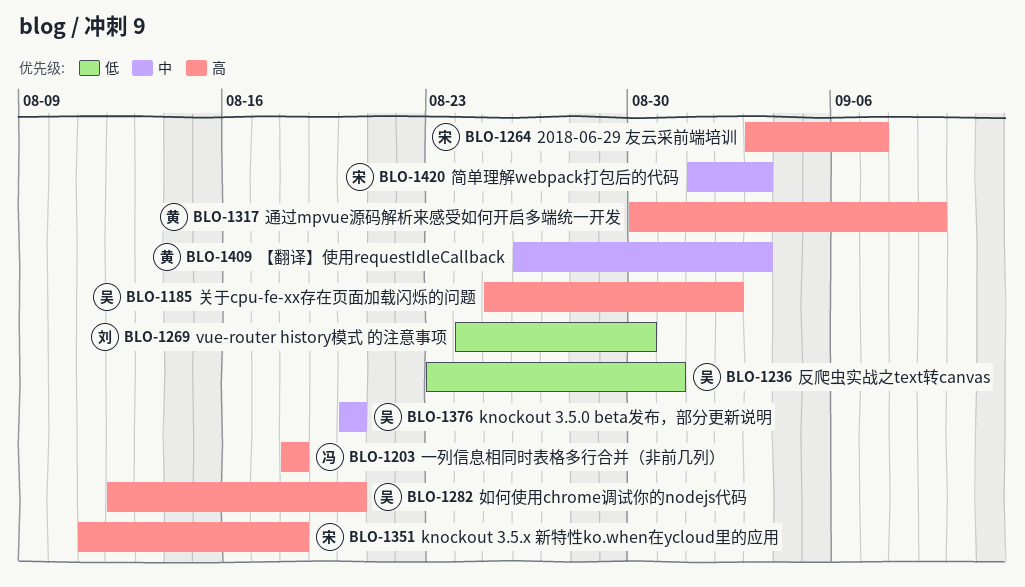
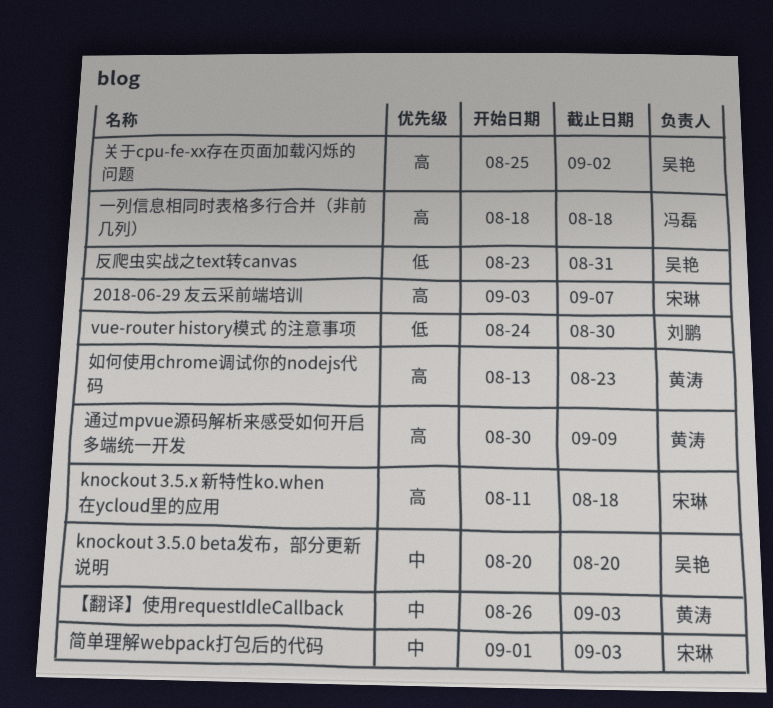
如何使用chrome调试你的nodejs代码, owner: 吴艳 -> 黄涛
如何使用chrome调试你的nodejs代码, start: Aug 12 -> Aug 13
如何使用chrome调试你的nodejs代码, due: Aug 20 -> Aug 23

